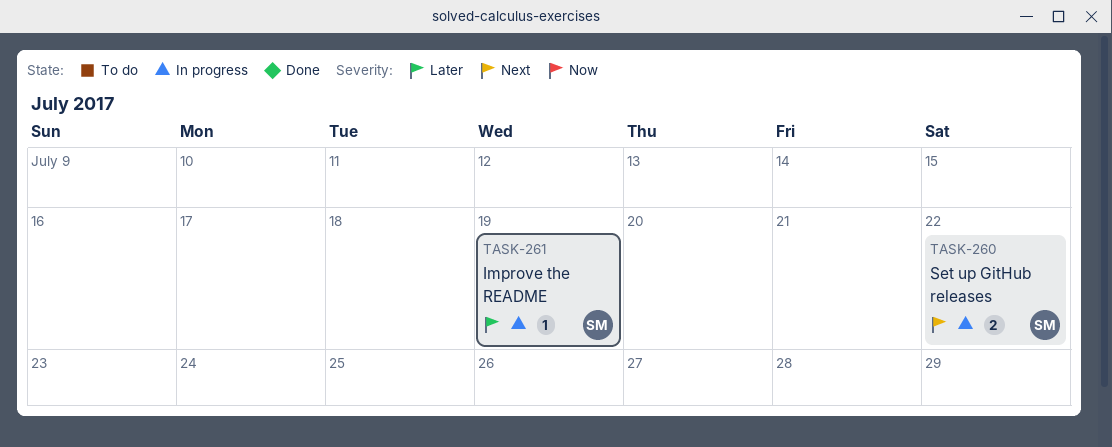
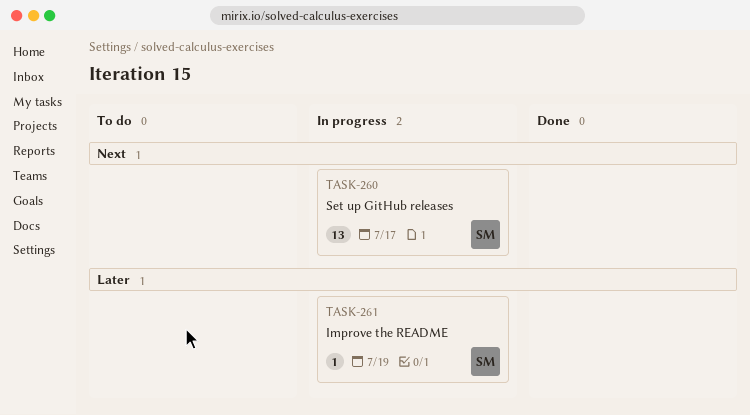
TASK-260, estimate: 2 -> 13
TASK-260, due: Jul 22 -> Jul 17

